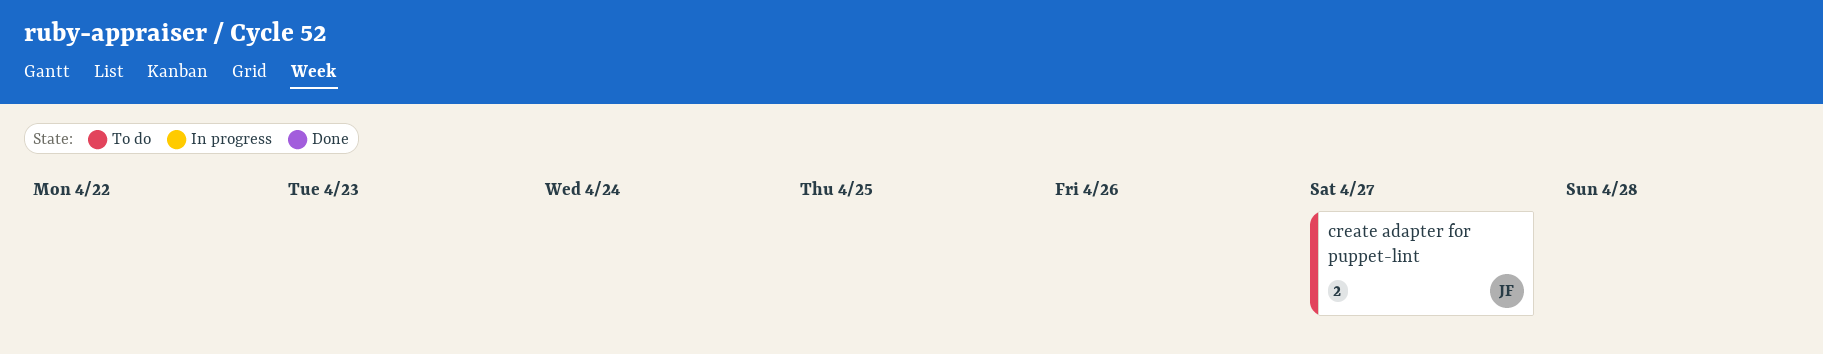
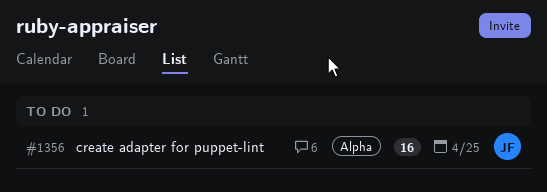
create adapter for puppet-lint, estimate: 2 -> 16
create adapter for puppet-lint, due: Apr 27 -> Apr 25

